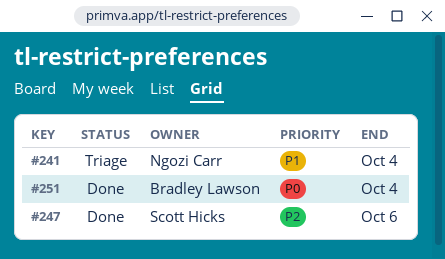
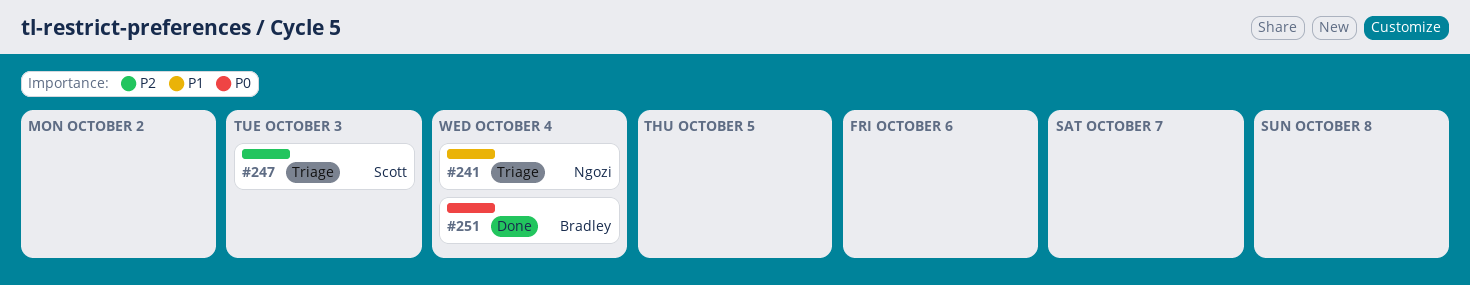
#247, status: Done -> Triage
#247, due: Oct 6 -> Oct 3

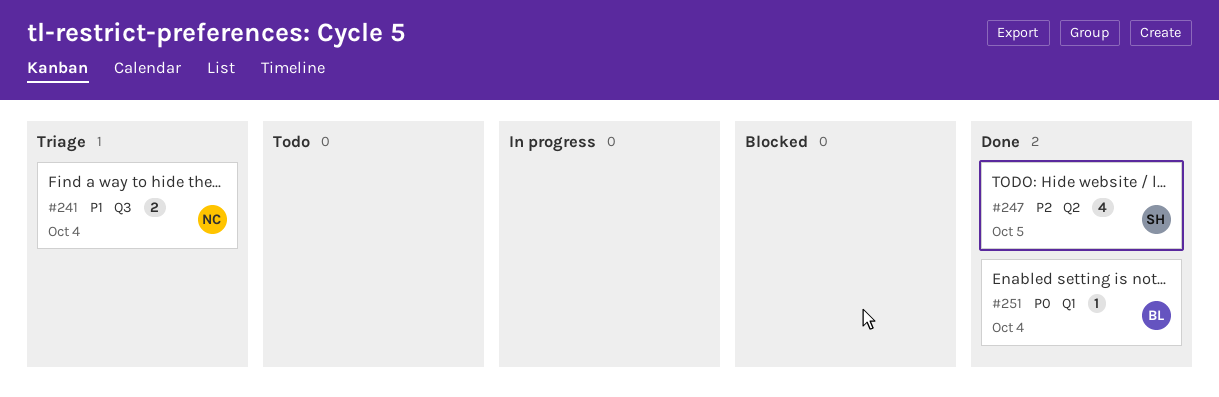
#247, status: Triage -> Done
#247, due: Oct 3 -> Oct 5

